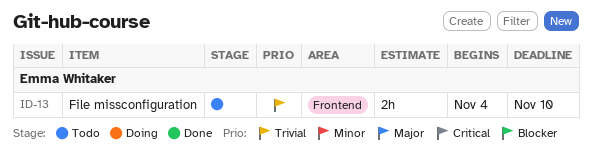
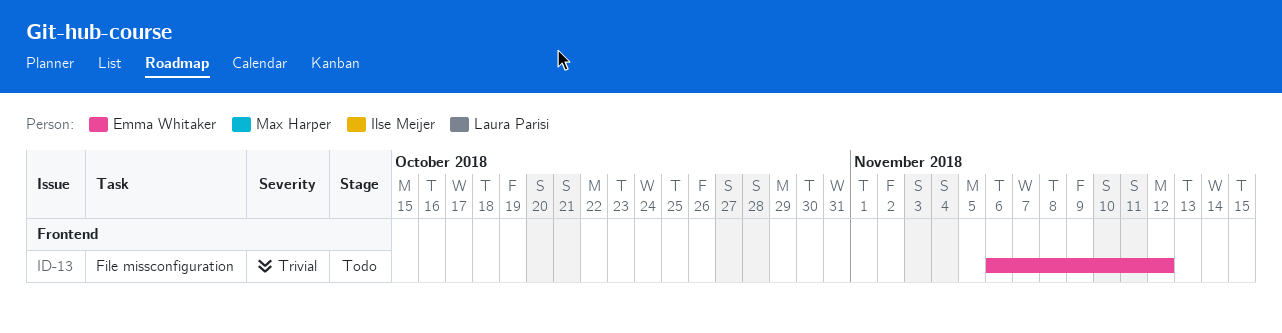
ID-13, start: Nov 4 -> Nov 6
ID-13, due: Nov 10 -> Nov 12

